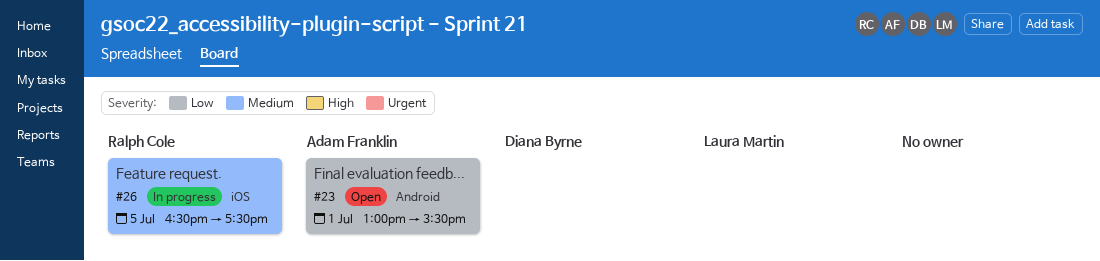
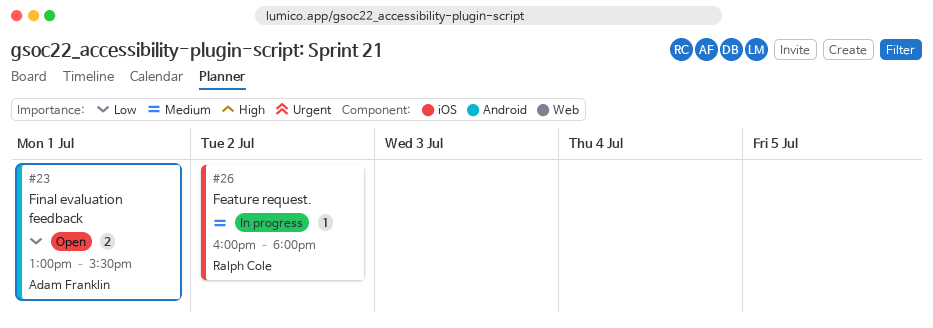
#26, day: Jul 5 -> Jul 2
#26, begins: 16:30 -> 16:00
#26, ends: 17:30 -> 18:00

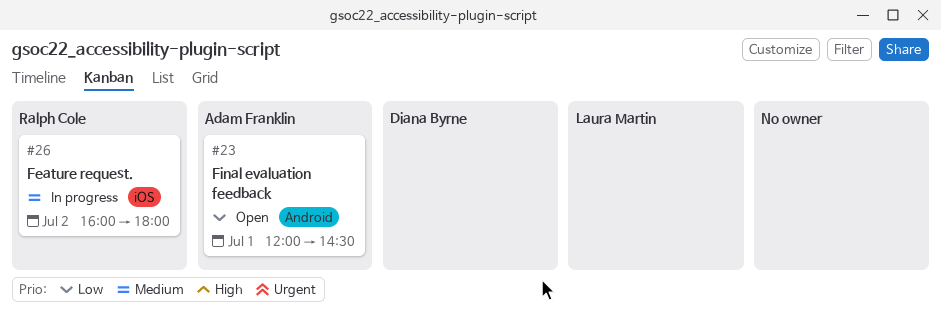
#23, begins: 13:00 -> 12:00
#23, ends: 15:30 -> 14:30

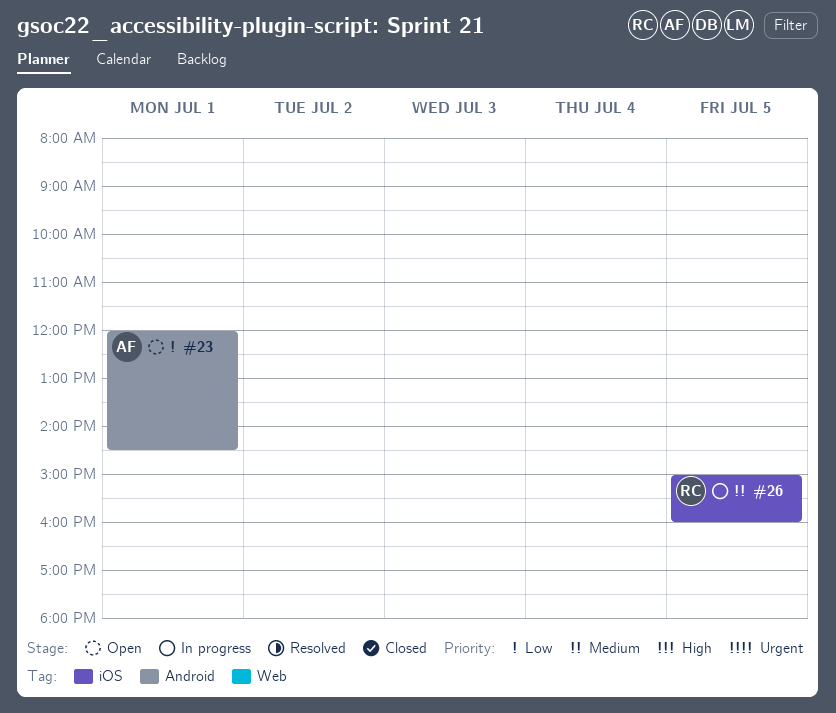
#26, day: Jul 2 -> Jul 5
#26, begins: 16:00 -> 15:00
#26, ends: 18:00 -> 16:00

